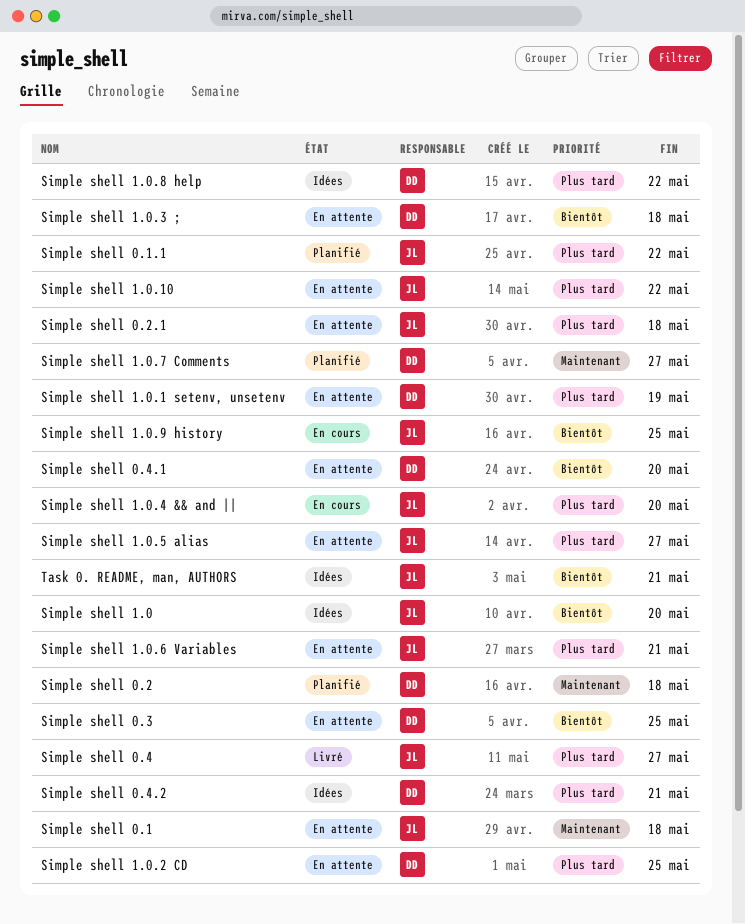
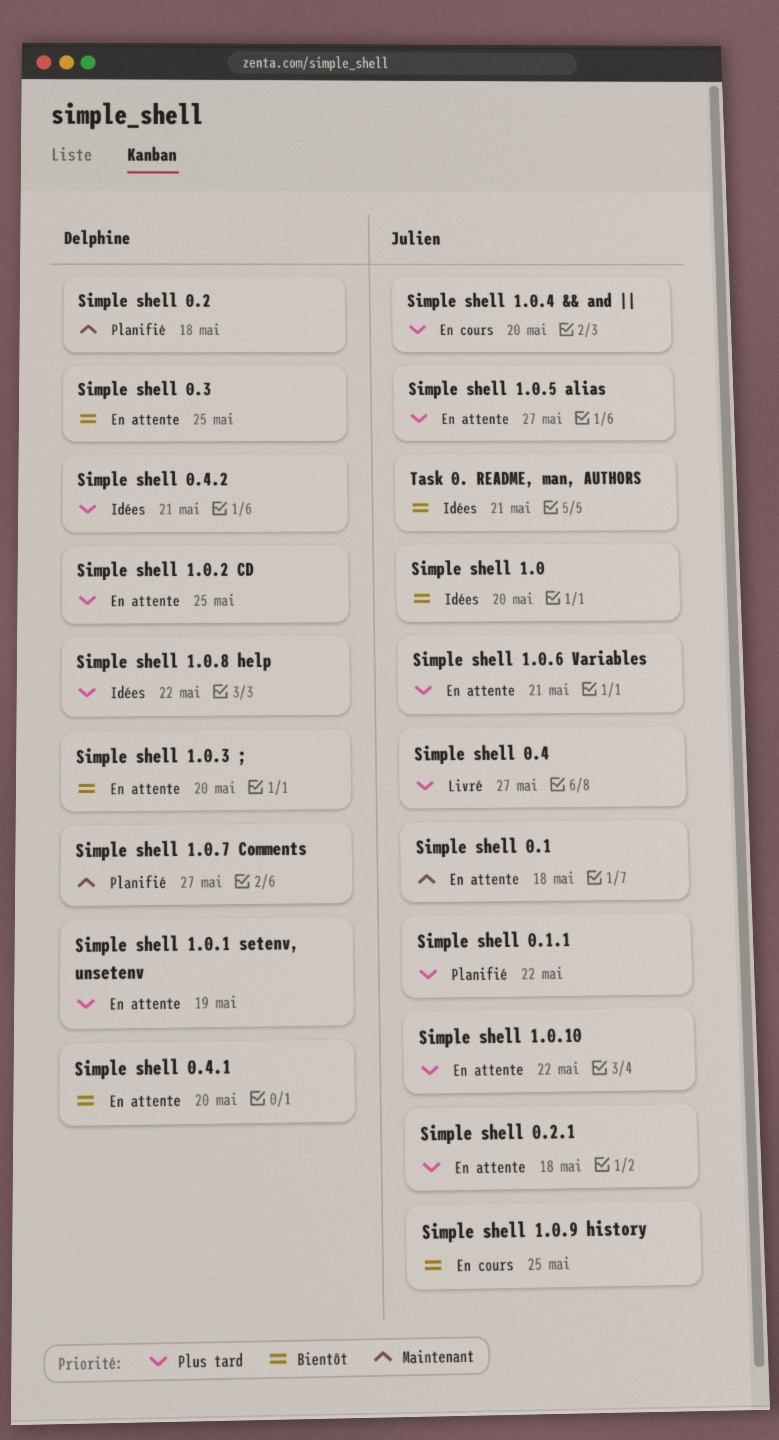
Simple shell 1.0.3 ;, due: May 18 -> May 20

